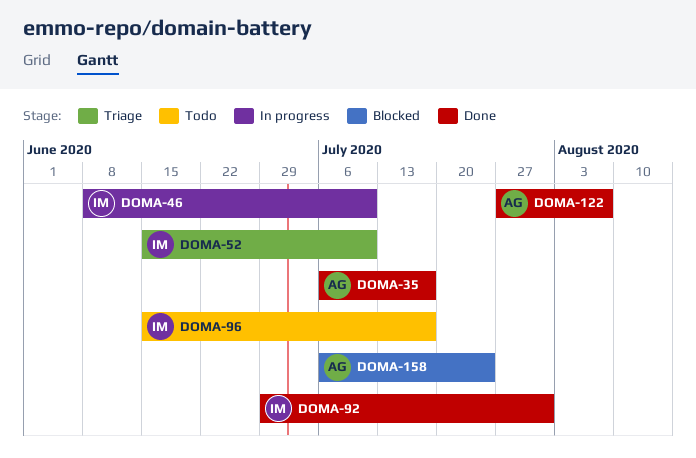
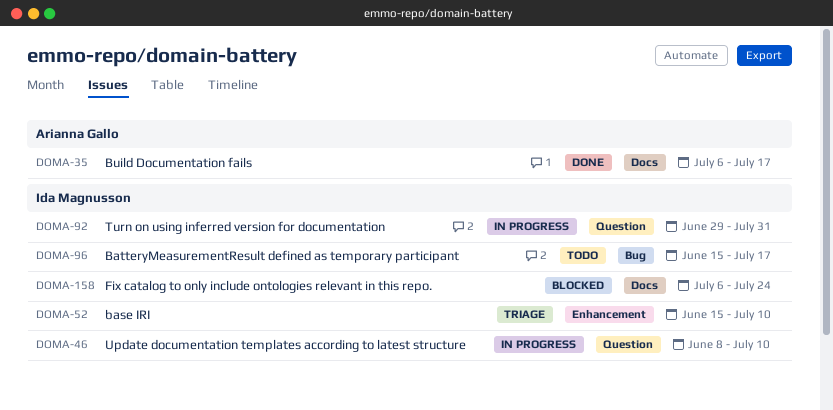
DOMA-92, status: Done -> In progress
DOMA-122: present -> none
DOMA-158, owner: Arianna Gallo -> Ida Magnusson

